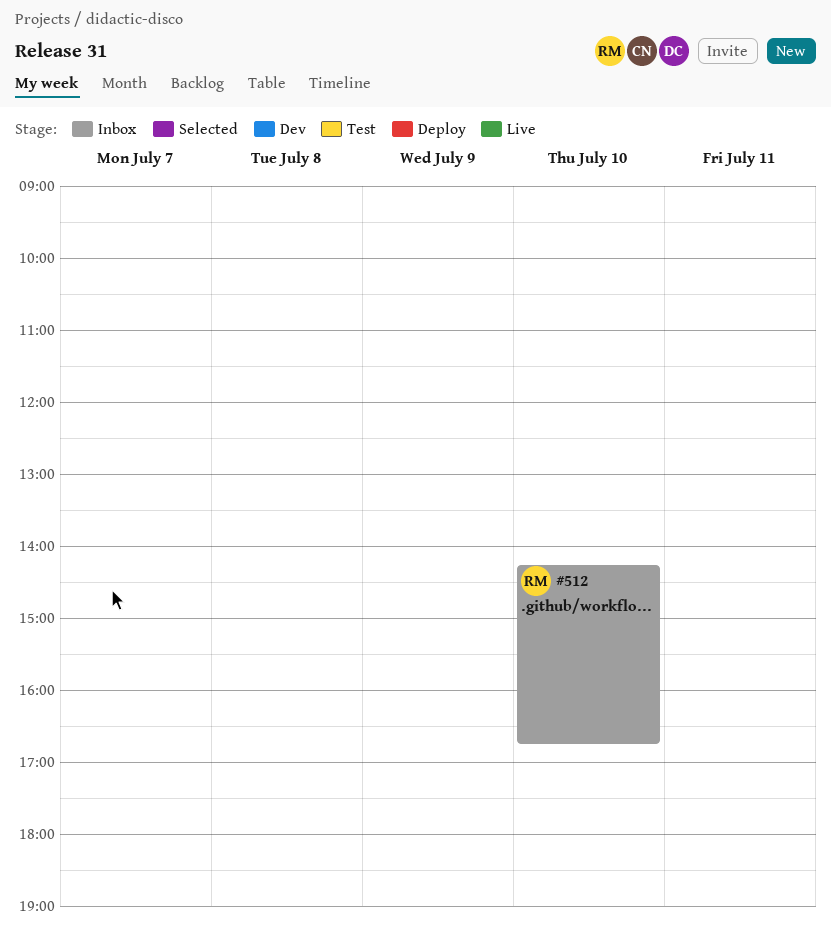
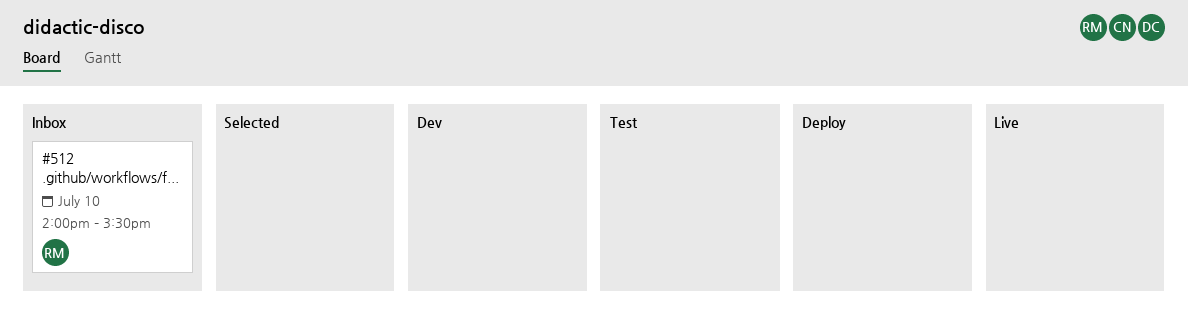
#512, begins: 14:15 -> 14:00
#512, ends: 16:45 -> 15:30

